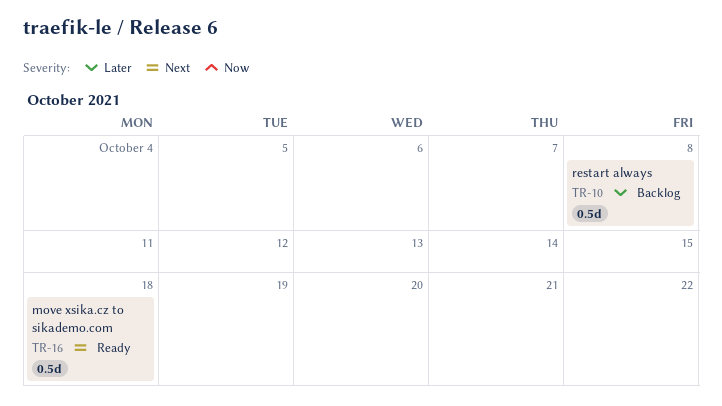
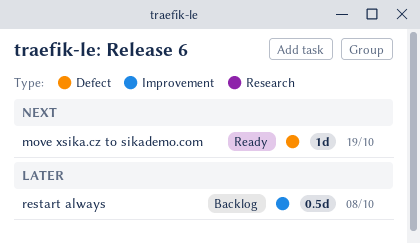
move xsika.cz to sikademo.com, estimate: 0.5d -> 1d
move xsika.cz to sikademo.com, due: Oct 18 -> Oct 19

